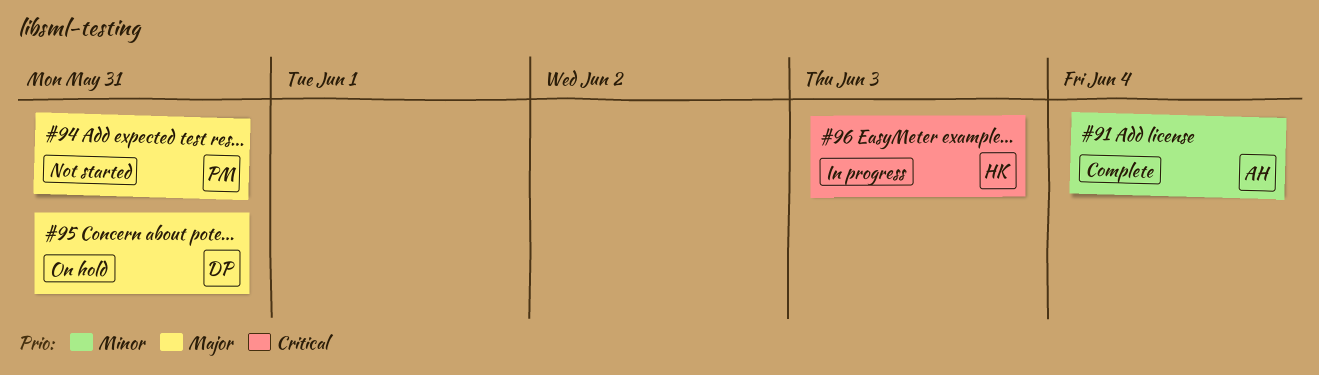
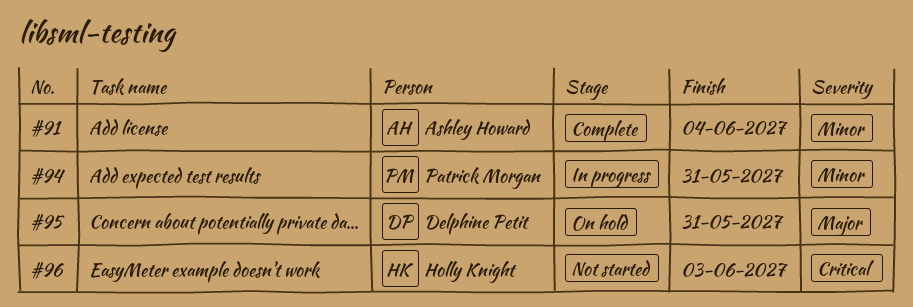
#94, status: Not started -> In progress
#94, priority: Major -> Minor
#96, status: In progress -> Not started

